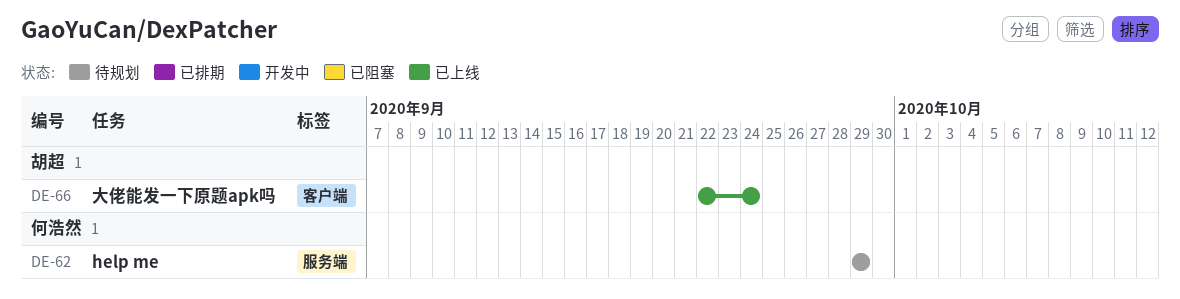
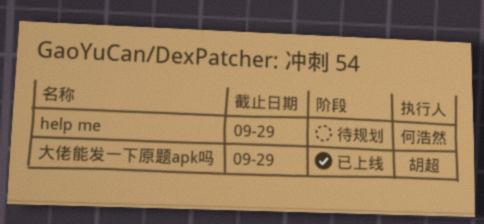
大佬能发一下原题apk吗, due: Sep 24 -> Sep 29

